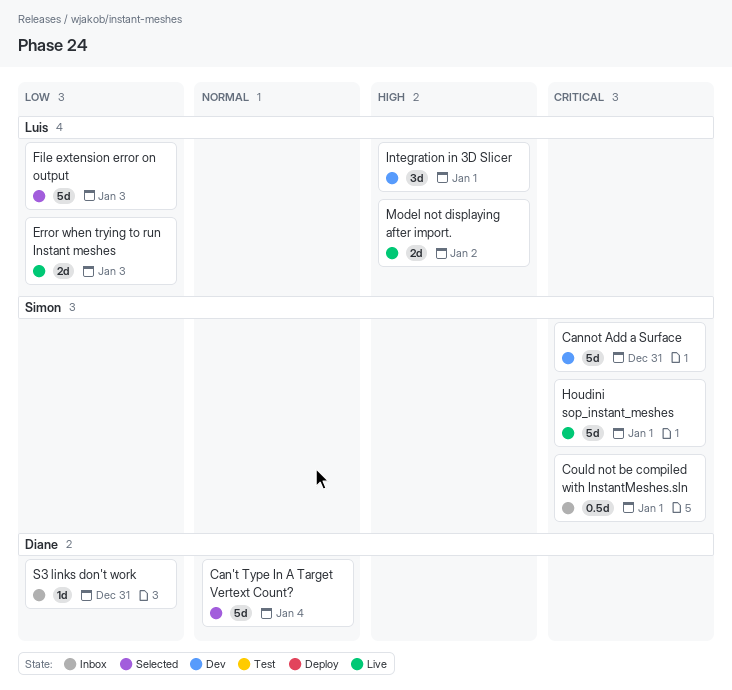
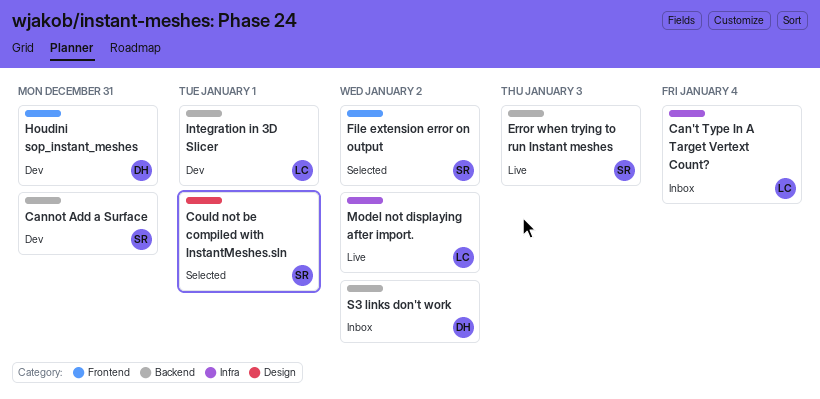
Can't Type In A Target Vertext Count?, status: Selected -> Inbox
Can't Type In A Target Vertext Count?, owner: Diane -> Luis
Could not be compiled with InstantMeshes.sln, status: Inbox -> Selected
Error when trying to run Instant meshes, owner: Luis -> Simon
File extension error on output, owner: Luis -> Simon
File extension error on output, due: Jan 3 -> Jan 2
Houdini sop_instant_meshes, status: Live -> Dev
Houdini sop_instant_meshes, owner: Simon -> Diane
Houdini sop_instant_meshes, due: Jan 1 -> Dec 31
S3 links don't work, due: Dec 31 -> Jan 2

